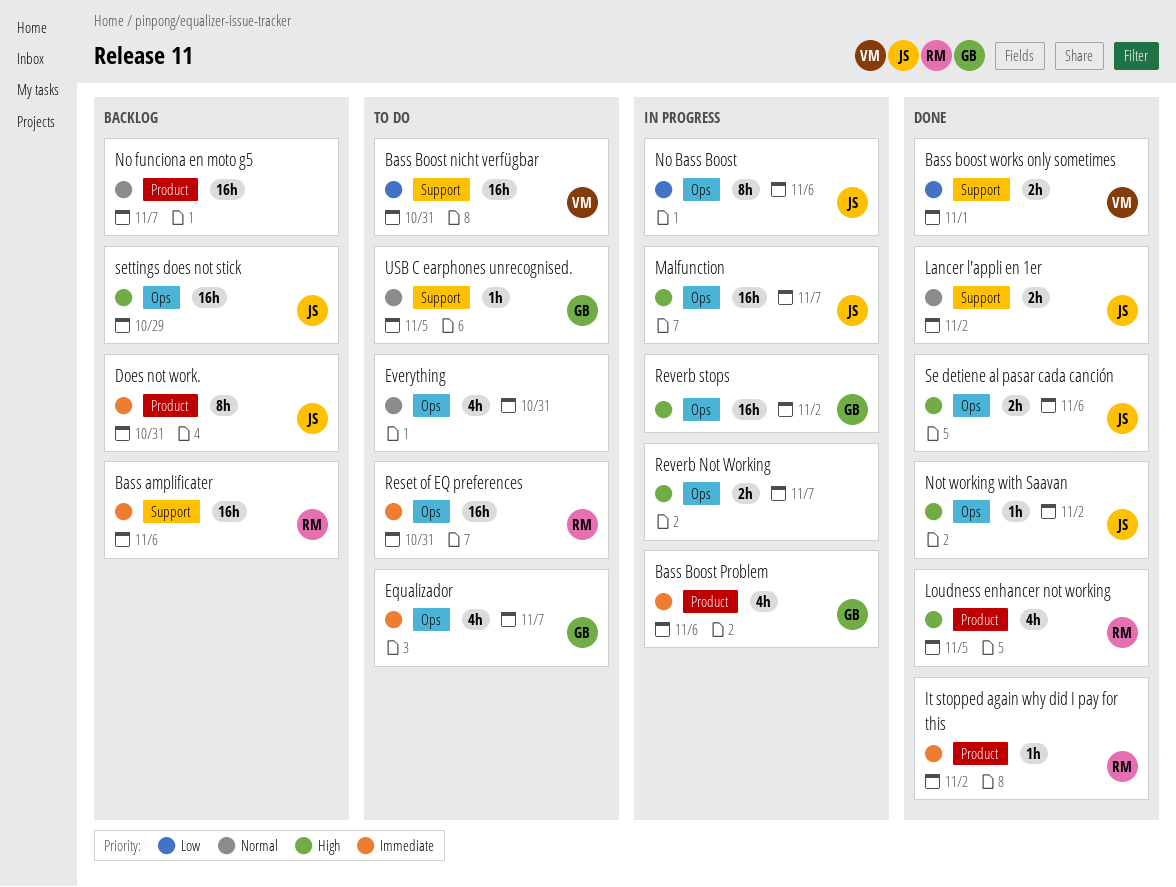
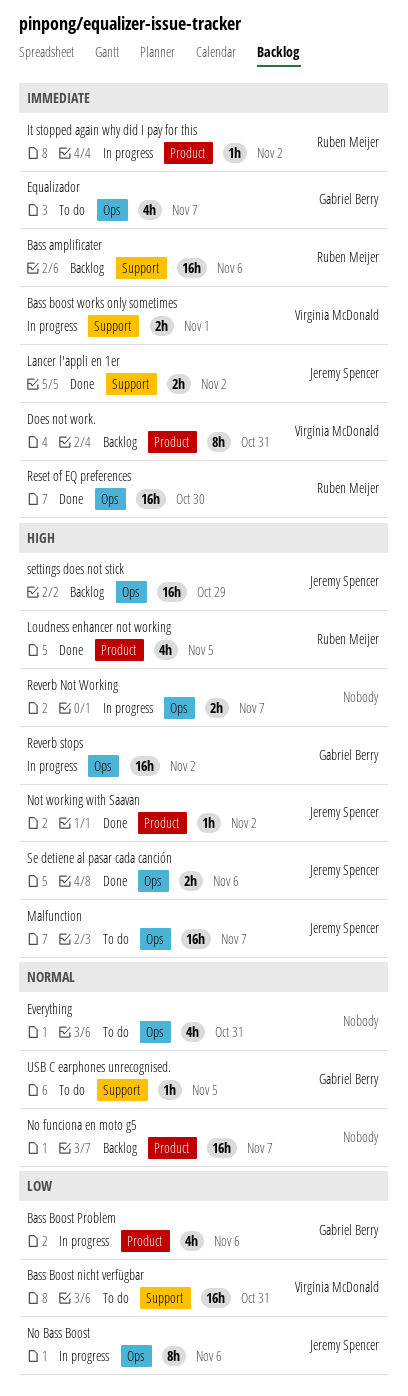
Bass Boost Problem, priority: Immediate -> Low
Bass boost works only sometimes, status: Done -> In progress
Bass boost works only sometimes, priority: Low -> Immediate
Does not work., owner: Jeremy Spencer -> Virginia McDonald
It stopped again why did I pay for this, status: Done -> In progress
Lancer l'appli en 1er, priority: Normal -> Immediate
Malfunction, status: In progress -> To do
Not working with Saavan, label: Ops -> Product
Reset of EQ preferences, status: To do -> Done
Reset of EQ preferences, due: Oct 31 -> Oct 30

